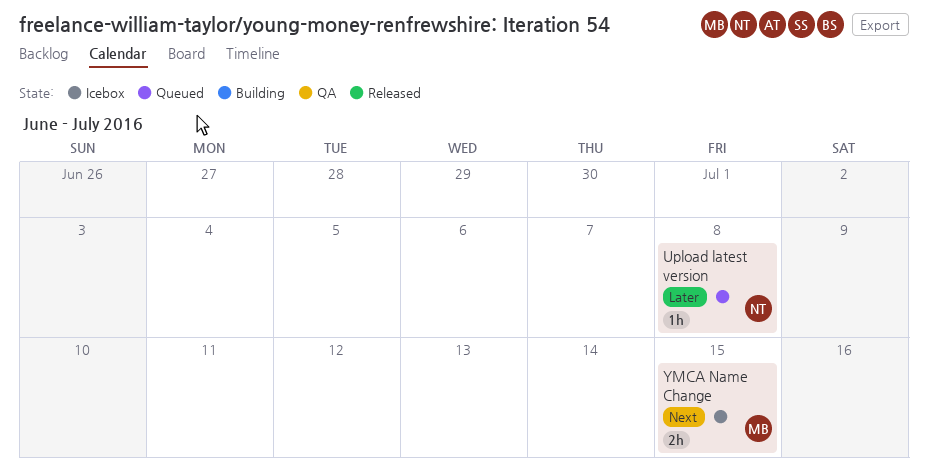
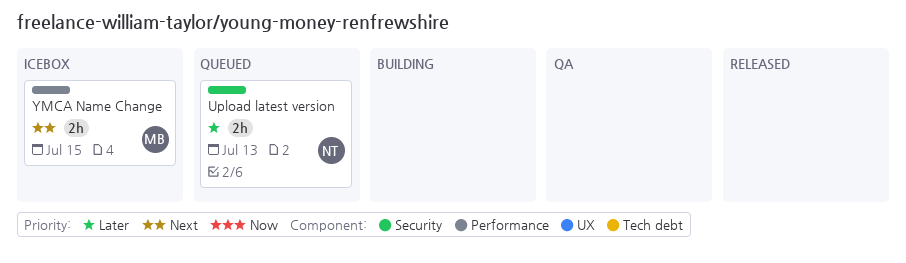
Upload latest version, estimate: 1h -> 2h
Upload latest version, due: Jul 8 -> Jul 13

